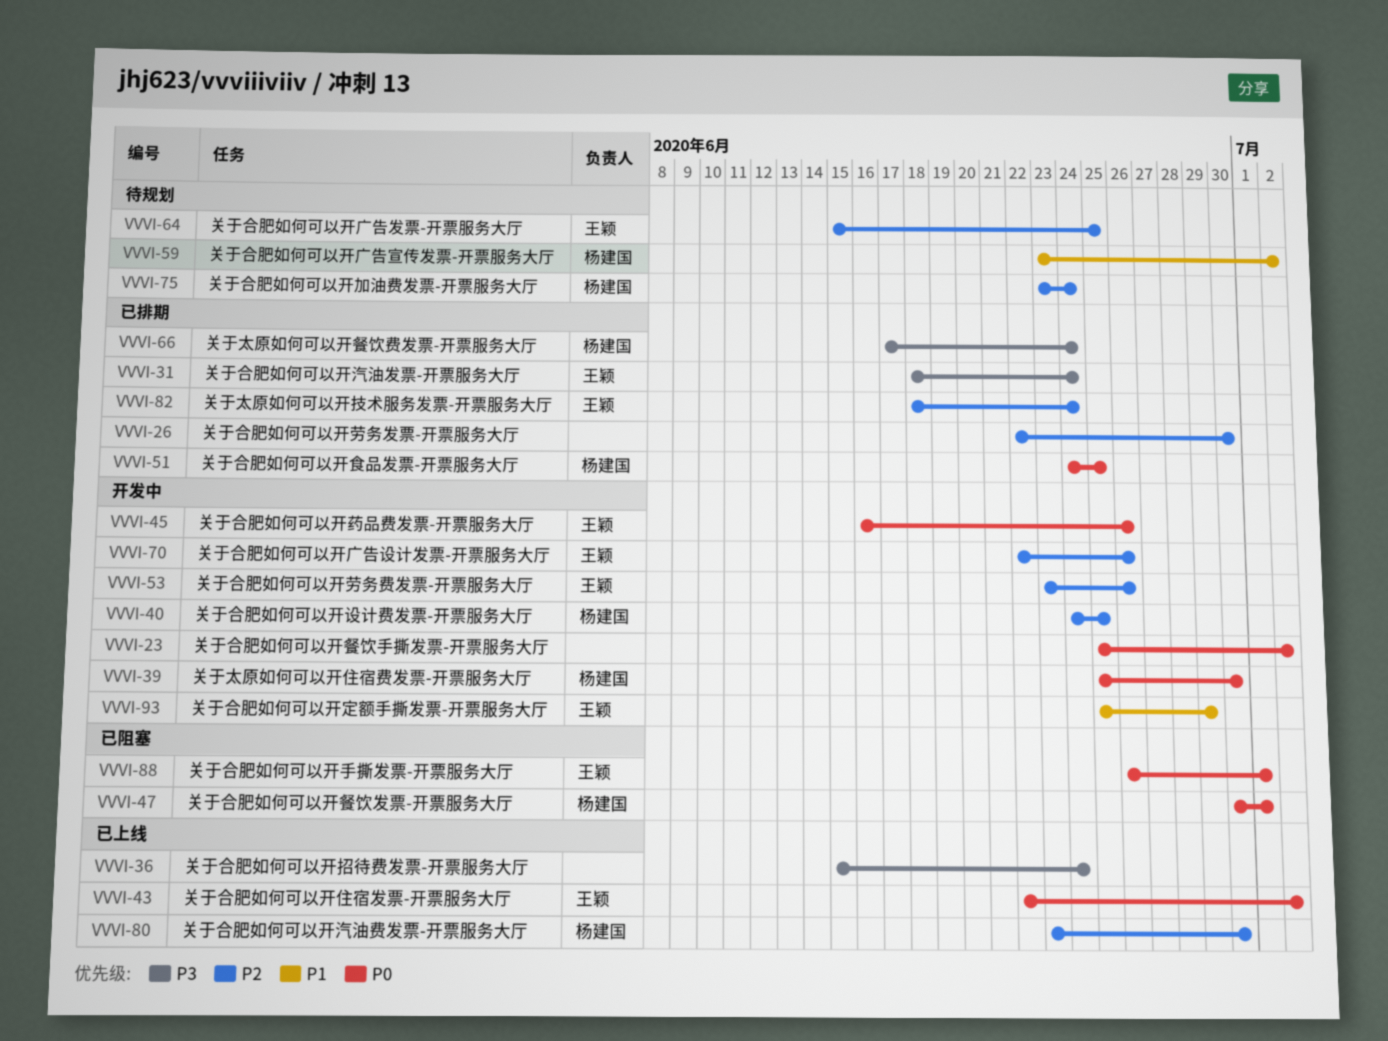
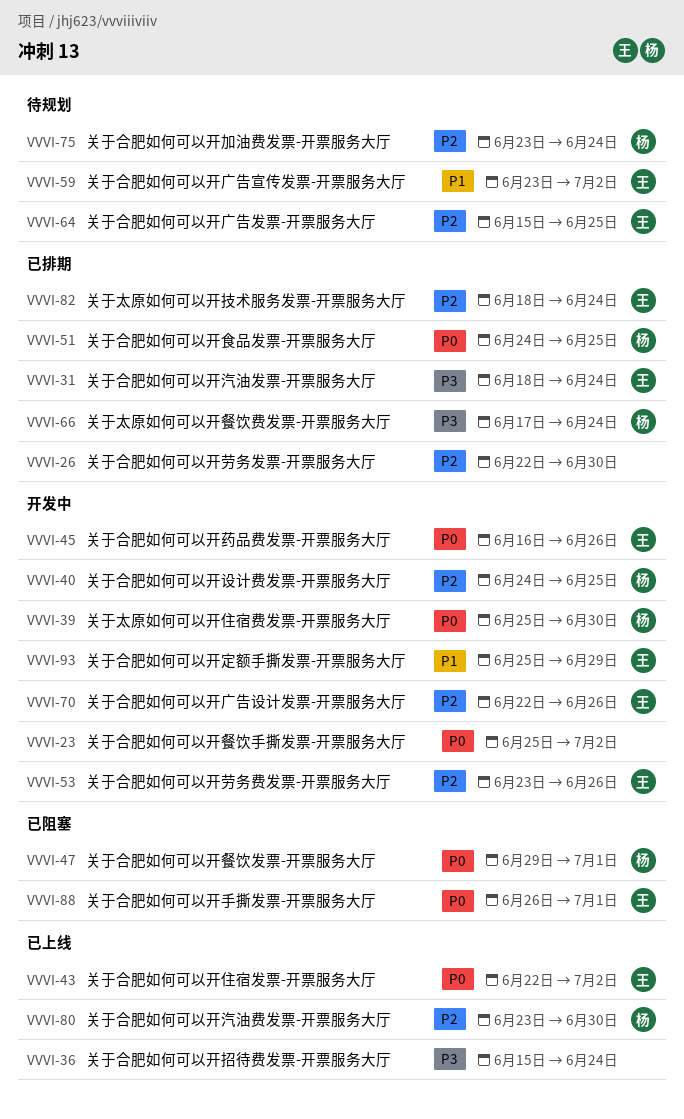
VVVI-47, start: Jun 30 -> Jun 29
VVVI-59, owner: 杨建国 -> 王颖

